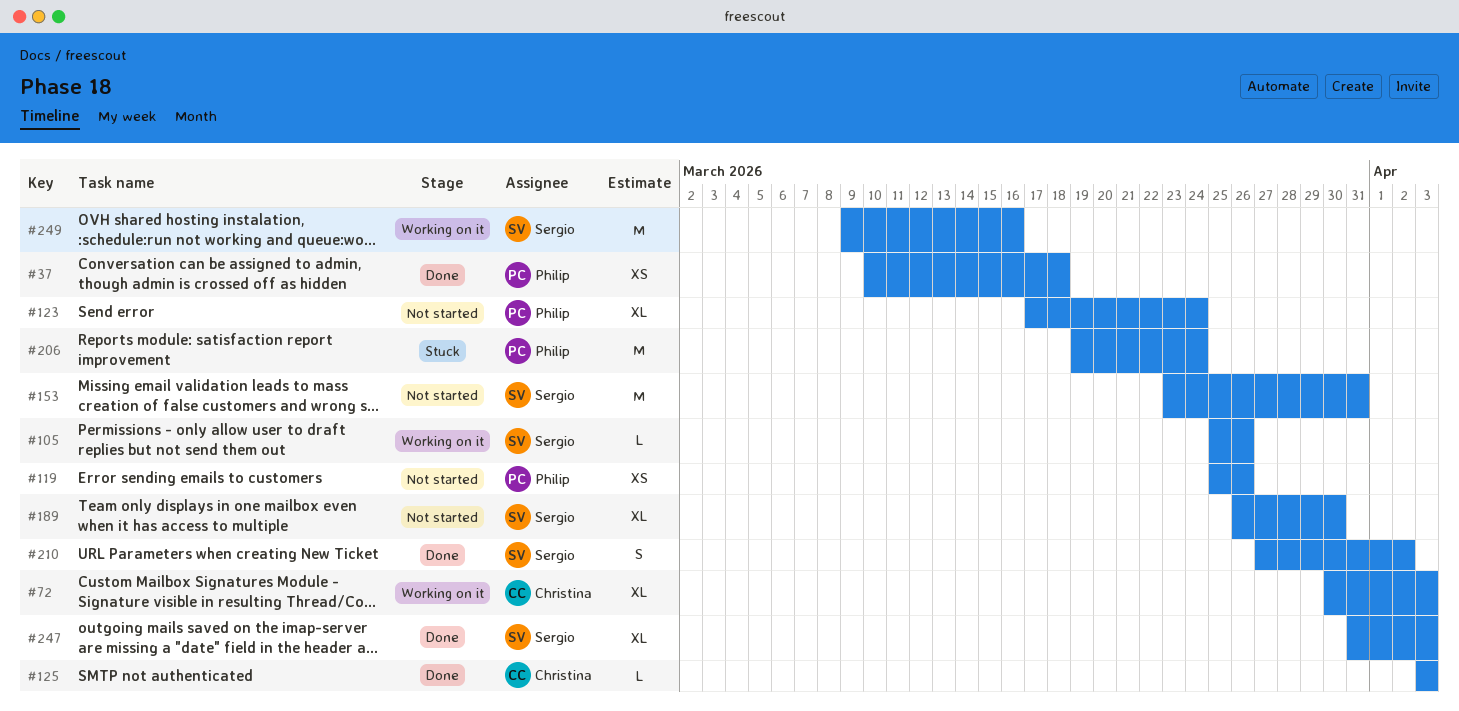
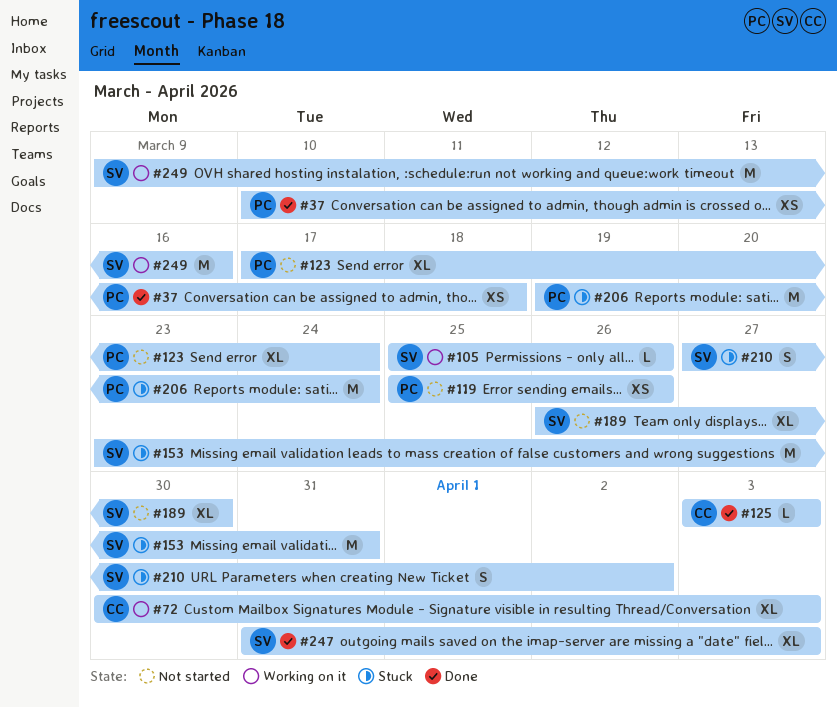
#153, status: Not started -> Stuck
#210, status: Done -> Stuck

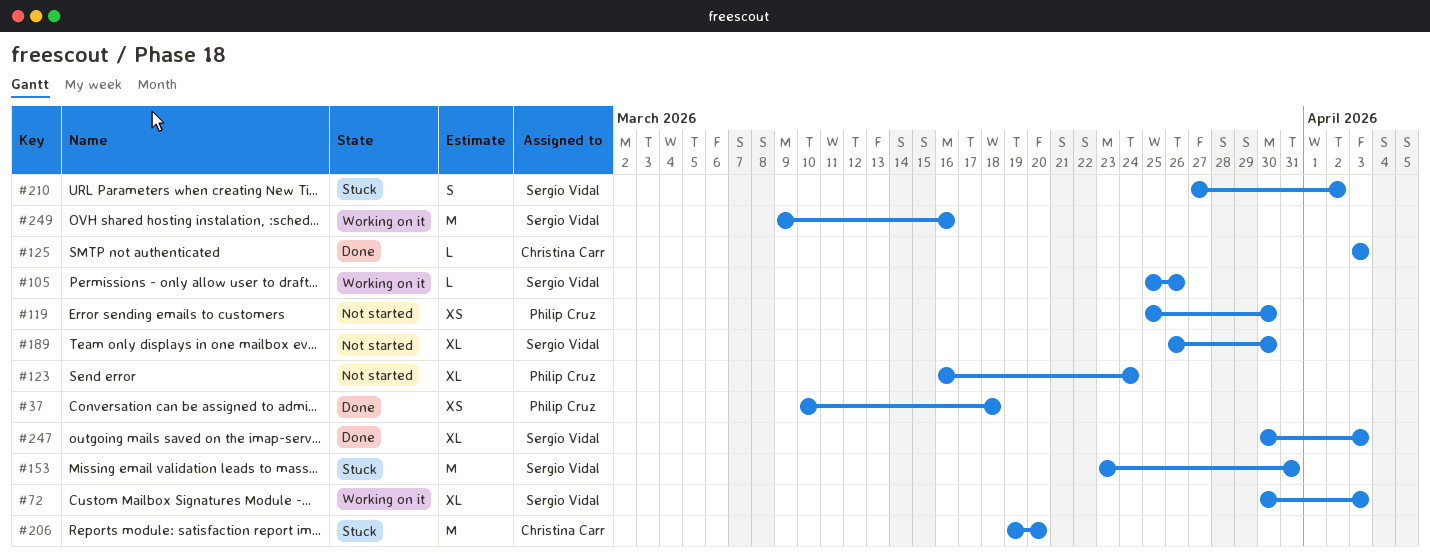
#72, owner: Christina Carr -> Sergio Vidal
#119, due: Mar 26 -> Mar 30
#123, start: Mar 17 -> Mar 16
#206, owner: Philip Cruz -> Christina Carr
#206, due: Mar 24 -> Mar 20
#247, start: Mar 31 -> Mar 30

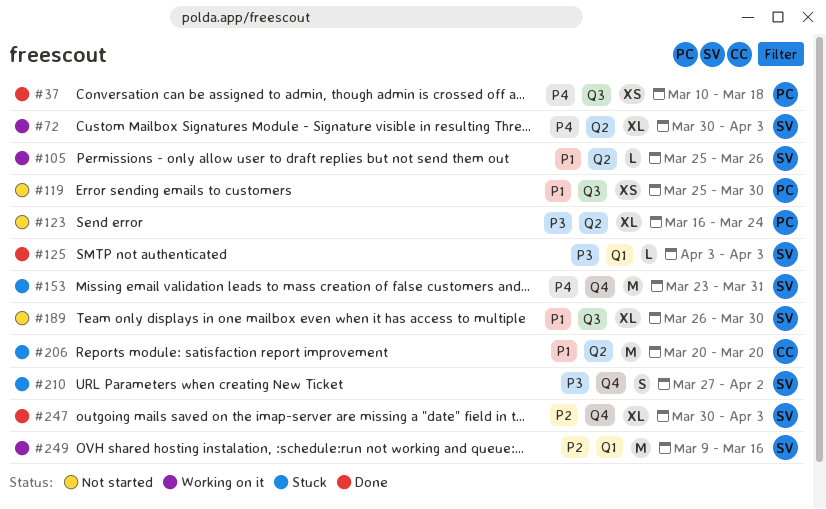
#125, owner: Christina Carr -> Sergio Vidal
#206, start: Mar 19 -> Mar 20

